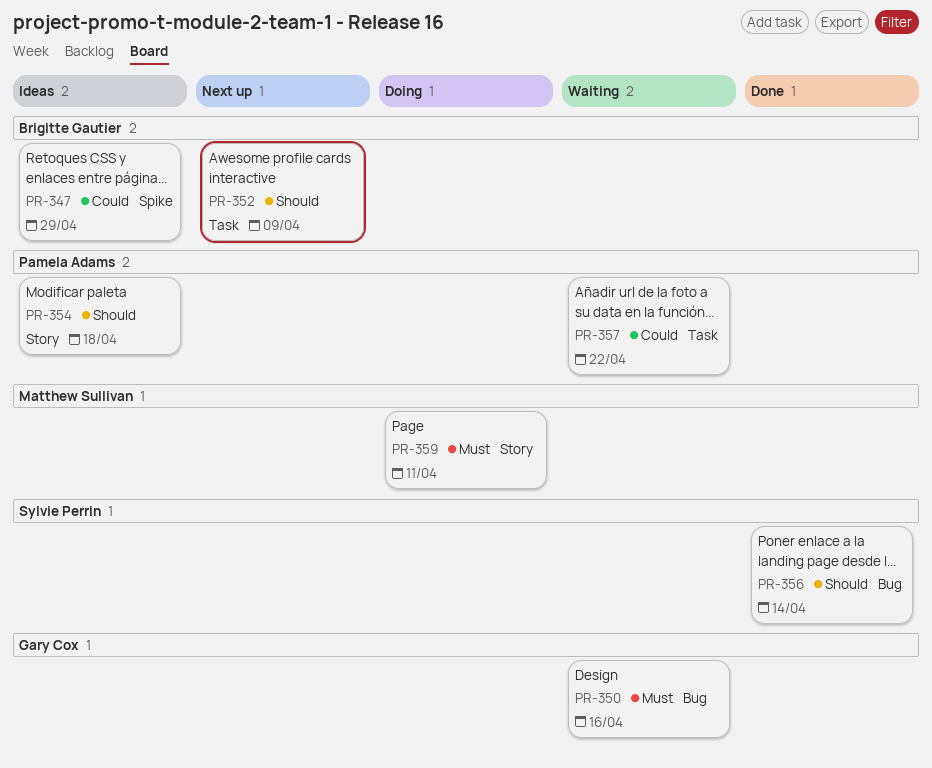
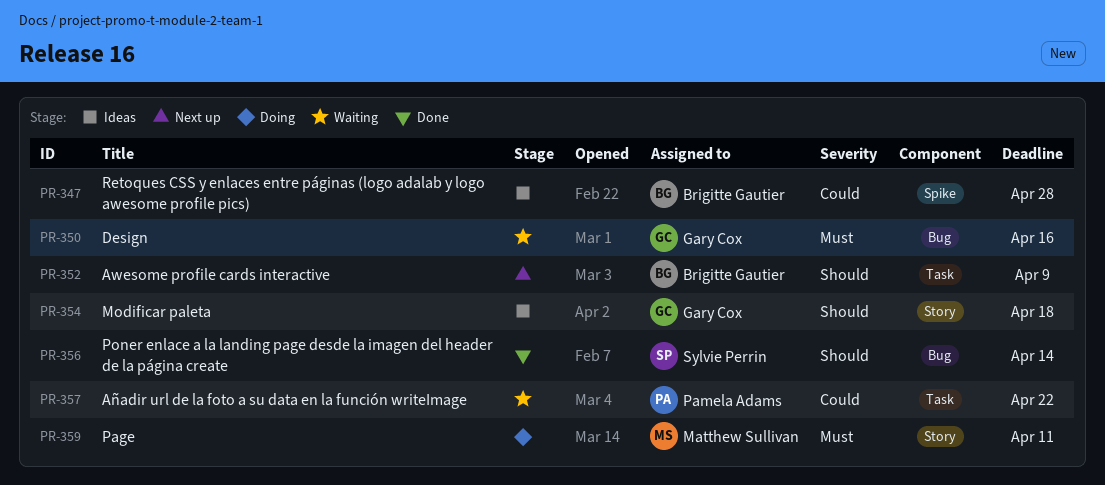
PR-347, due: Apr 29 -> Apr 28
PR-354, owner: Pamela Adams -> Gary Cox

